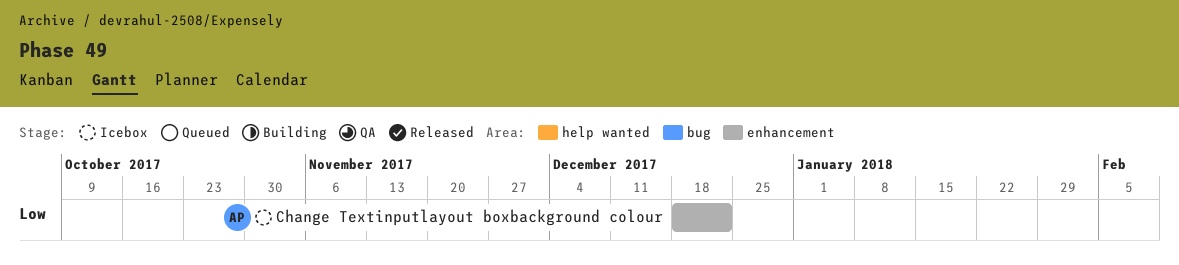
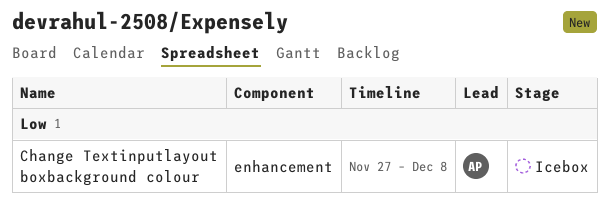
Change Textinputlayout boxbackground colour, start: Dec 18 -> Nov 27
Change Textinputlayout boxbackground colour, due: Dec 22 -> Dec 8

